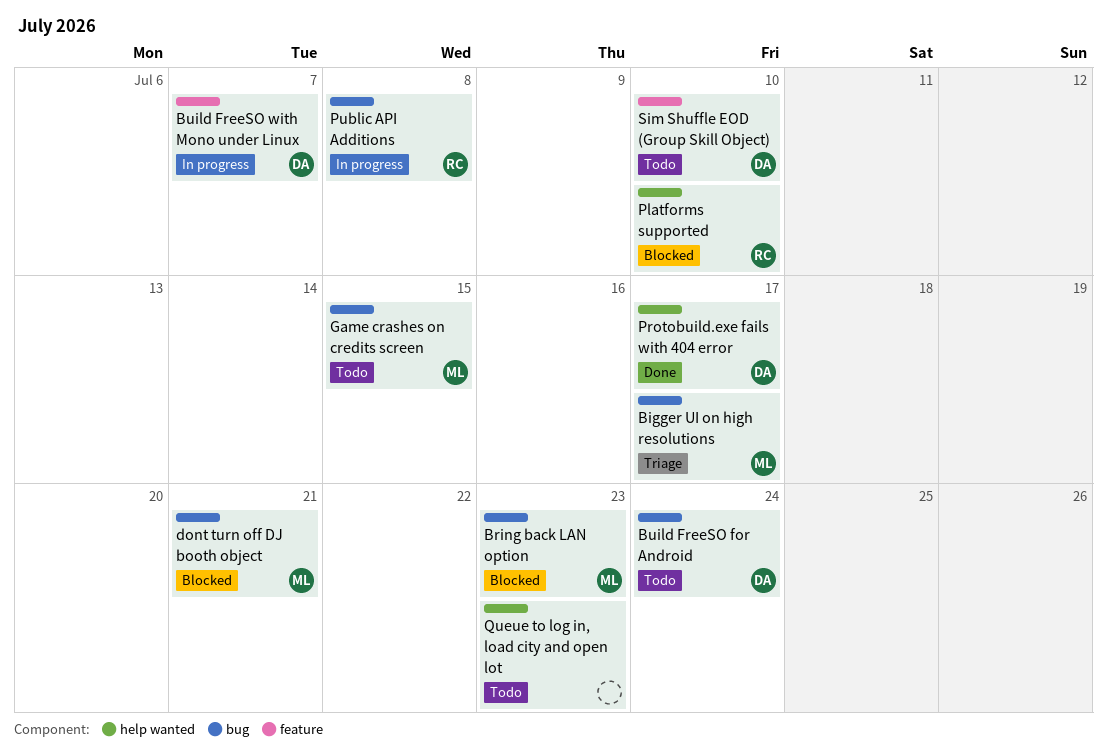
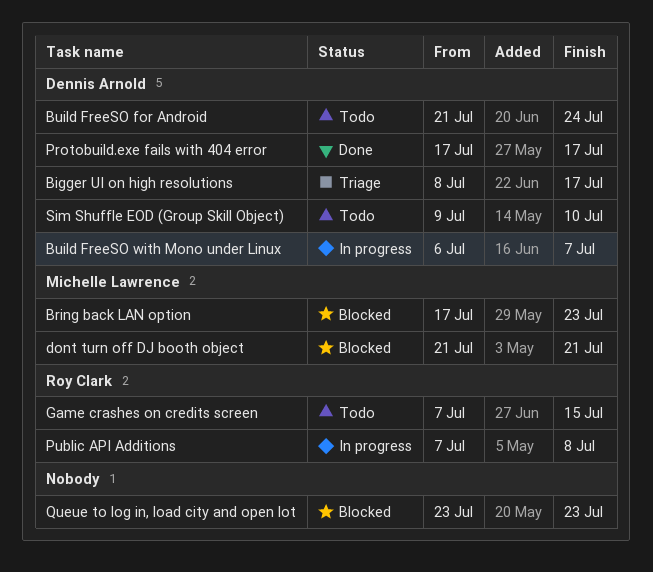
Bigger UI on high resolutions, owner: Michelle Lawrence -> Dennis Arnold
Game crashes on credits screen, owner: Michelle Lawrence -> Roy Clark
Platforms supported: present -> none
Queue to log in, load city and open lot, status: Todo -> Blocked

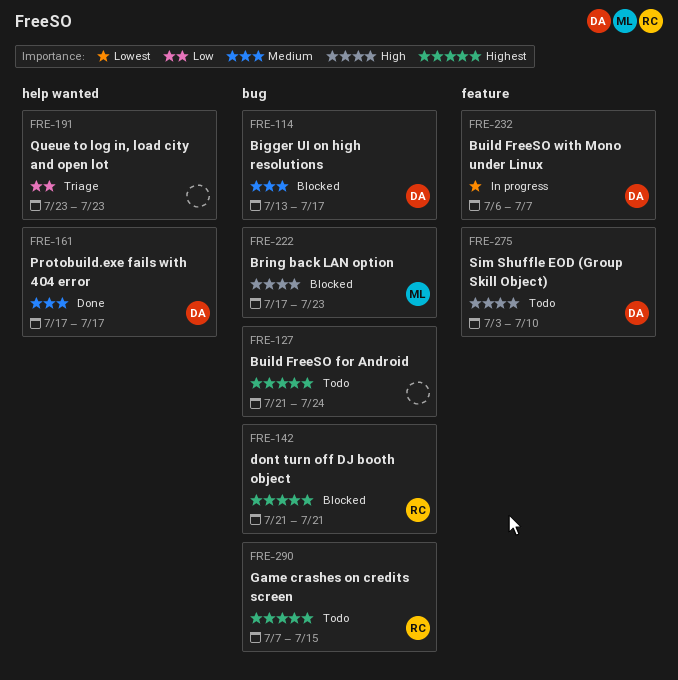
Bigger UI on high resolutions, status: Triage -> Blocked
Bigger UI on high resolutions, start: Jul 8 -> Jul 13
Build FreeSO for Android, owner: Dennis Arnold -> none
dont turn off DJ booth object, owner: Michelle Lawrence -> Roy Clark
Public API Additions: present -> none
Queue to log in, load city and open lot, status: Blocked -> Triage
Sim Shuffle EOD (Group Skill Object), start: Jul 9 -> Jul 3

